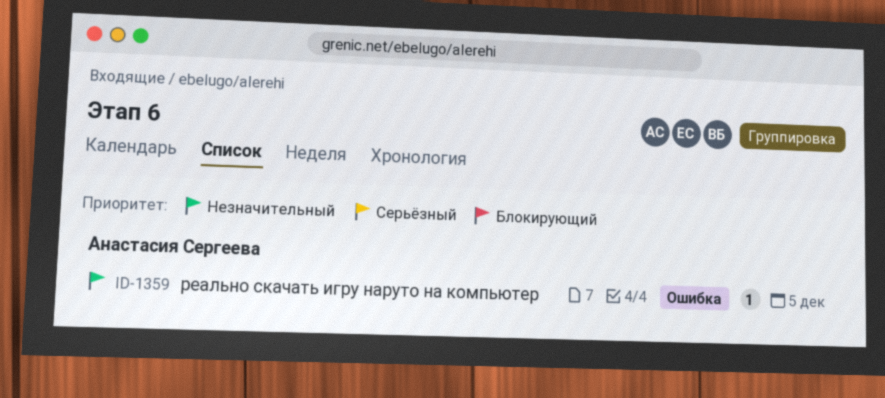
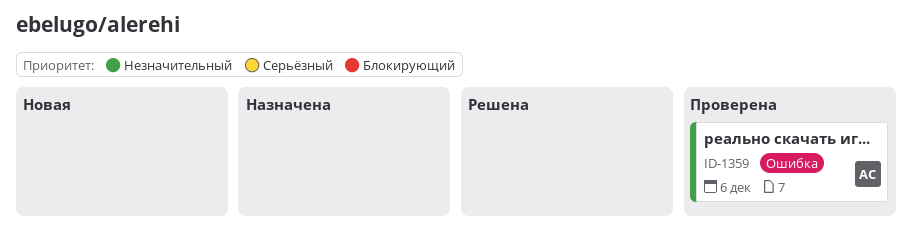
ID-1359, due: Dec 5 -> Dec 6

